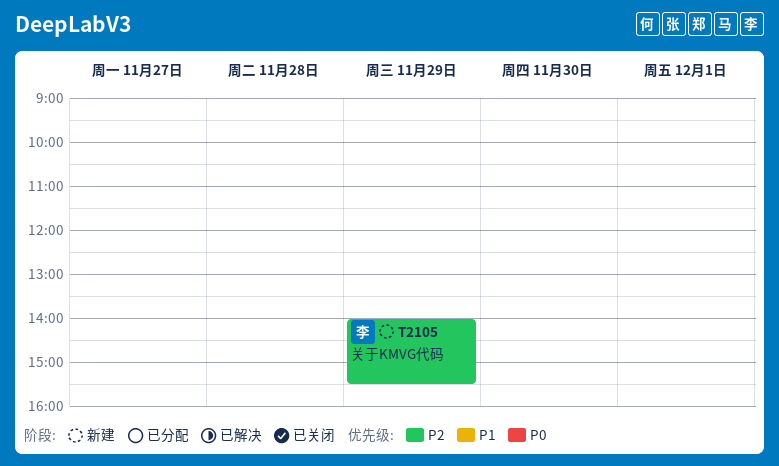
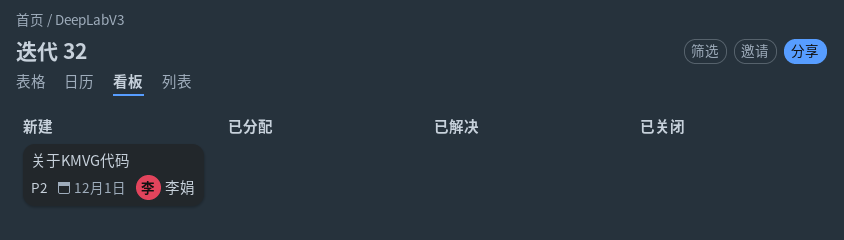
关于KMVG代码, day: Nov 29 -> Dec 1

